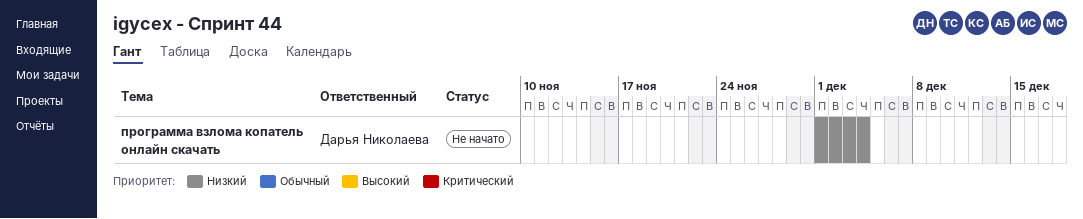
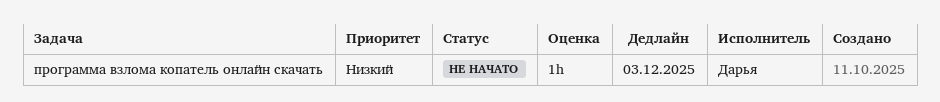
программа взлома копатель онлайн скачать, due: Dec 4 -> Dec 3

